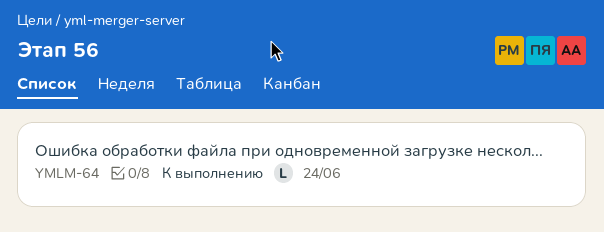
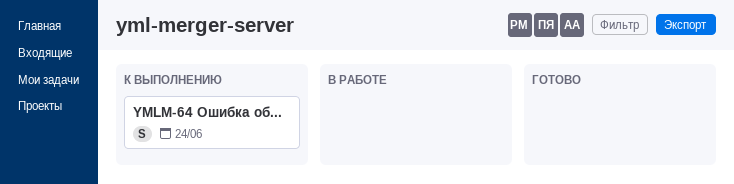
YMLM-64, estimate: L -> S

